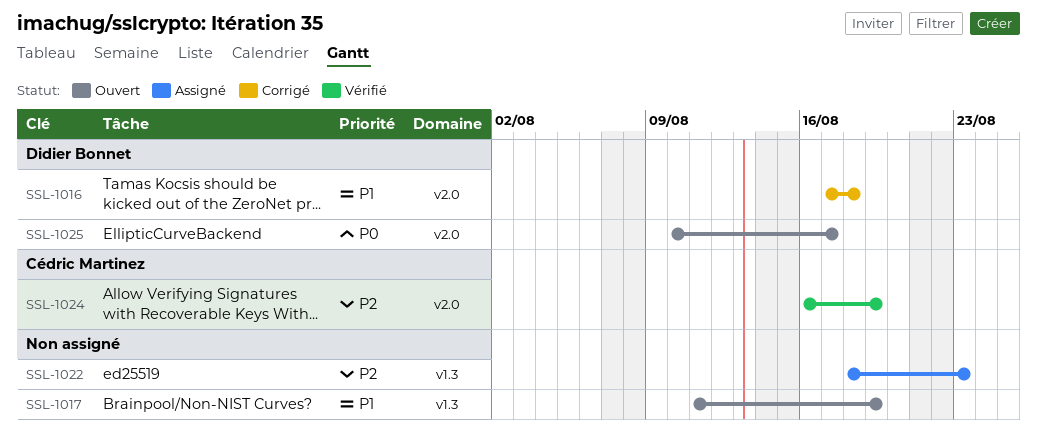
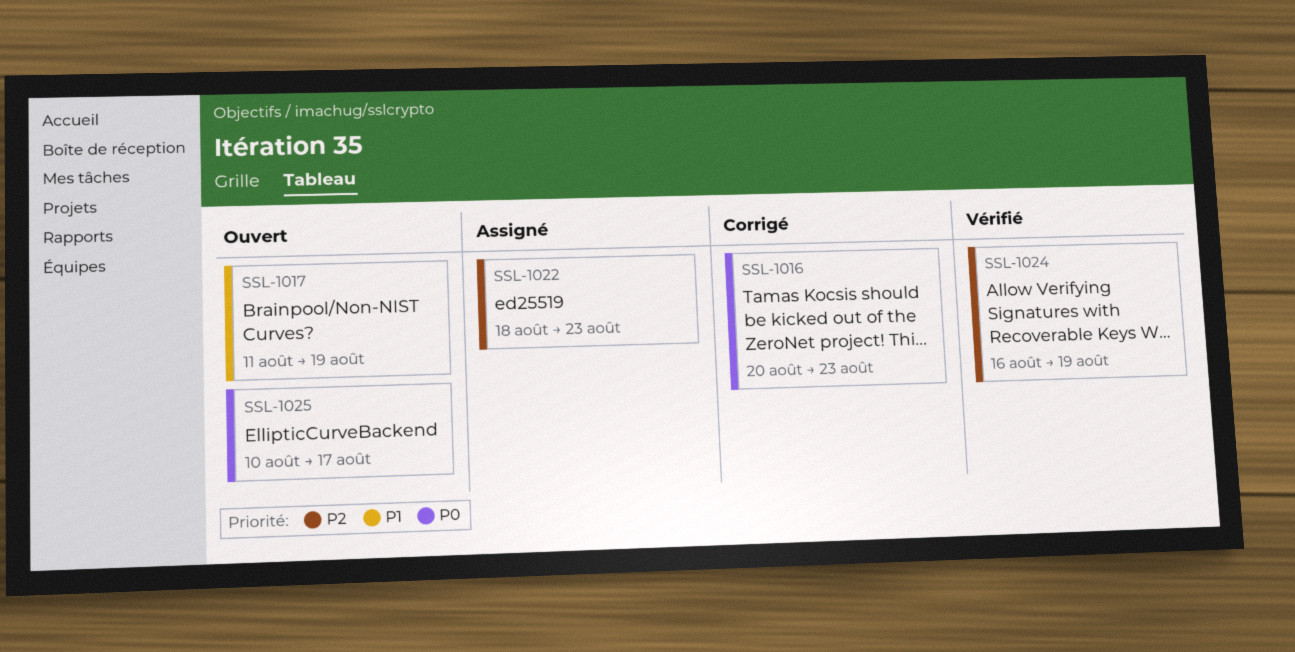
SSL-1016, priority: P1 -> P0
SSL-1016, start: Aug 17 -> Aug 20
SSL-1016, due: Aug 18 -> Aug 23

